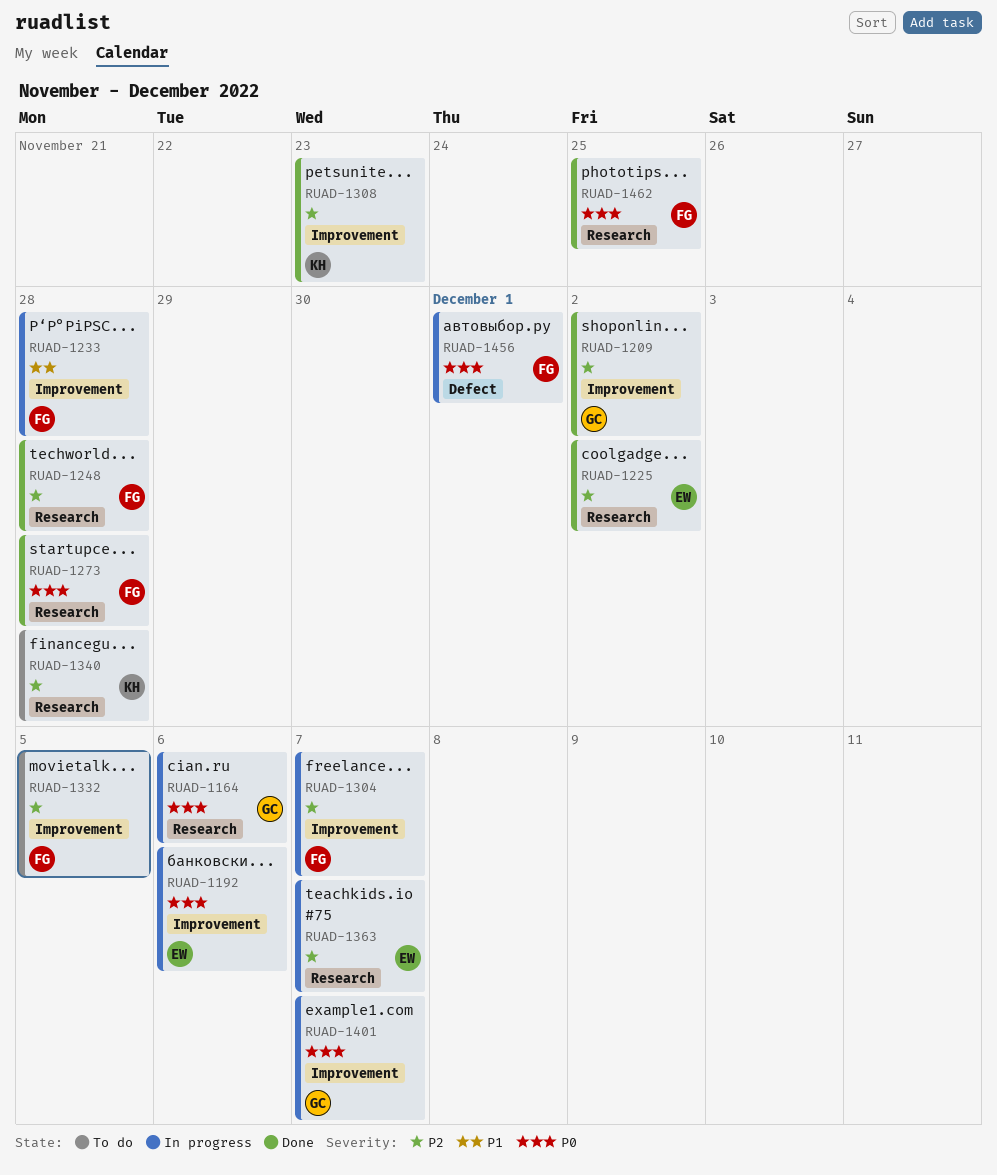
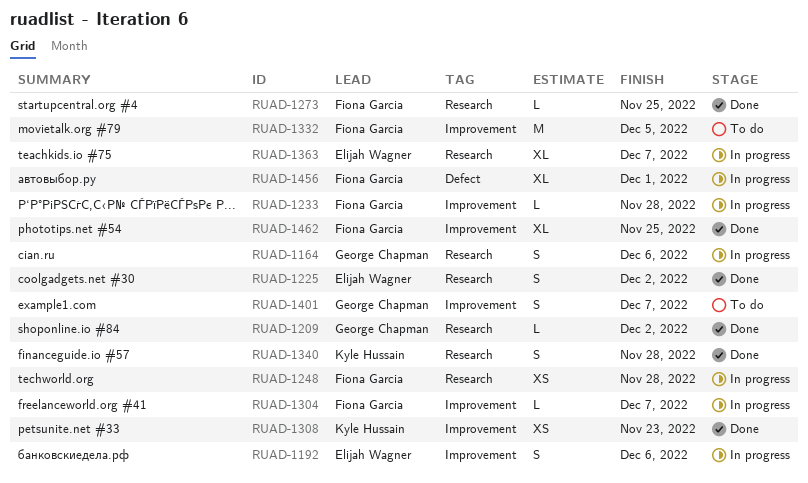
RUAD-1209, label: Improvement -> Research
RUAD-1248, status: Done -> In progress
RUAD-1273, due: Nov 28 -> Nov 25
RUAD-1340, status: To do -> Done
RUAD-1401, status: In progress -> To do
RUAD-1462, label: Research -> Improvement

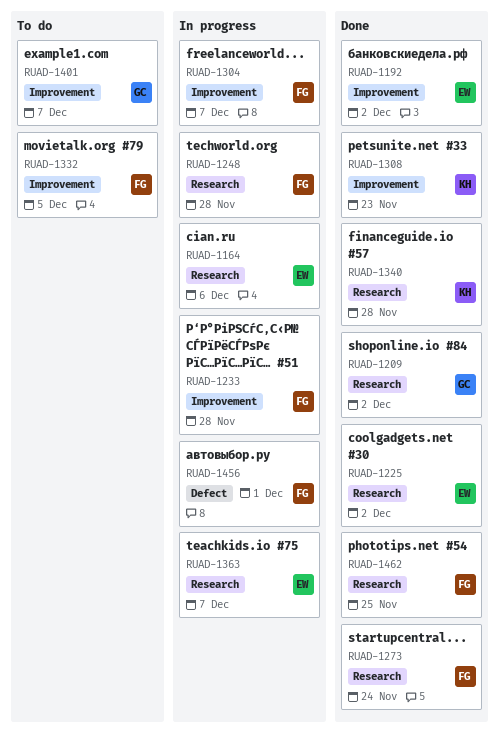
RUAD-1164, owner: George Chapman -> Elijah Wagner
RUAD-1192, status: In progress -> Done
RUAD-1192, due: Dec 6 -> Dec 2
RUAD-1273, due: Nov 25 -> Nov 24
RUAD-1462, label: Improvement -> Research

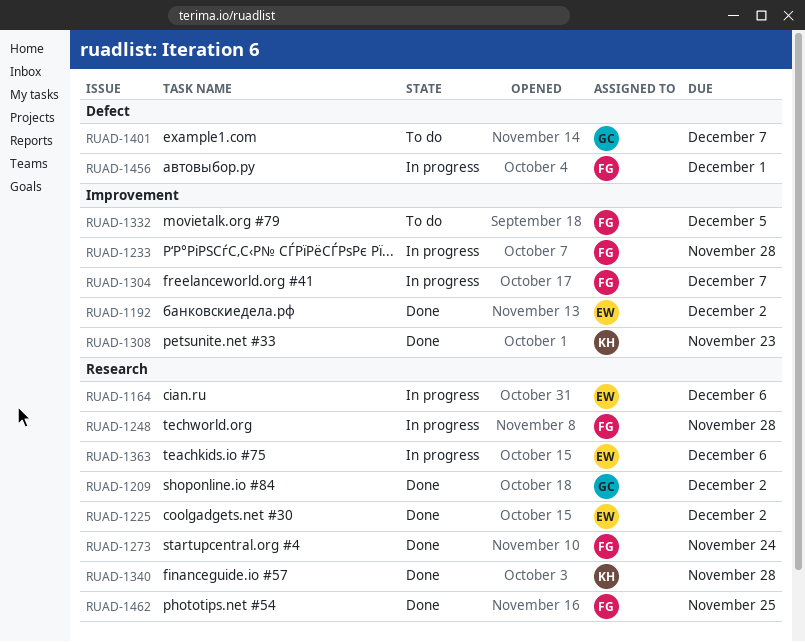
RUAD-1363, due: Dec 7 -> Dec 6
RUAD-1401, label: Improvement -> Defect

